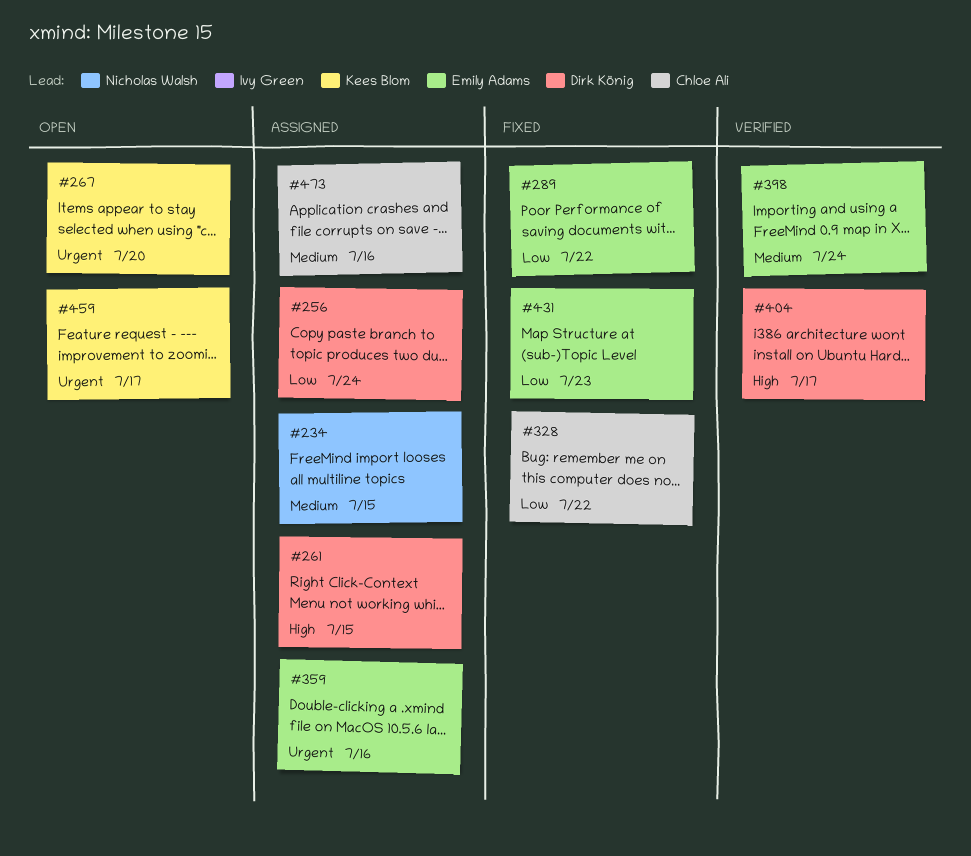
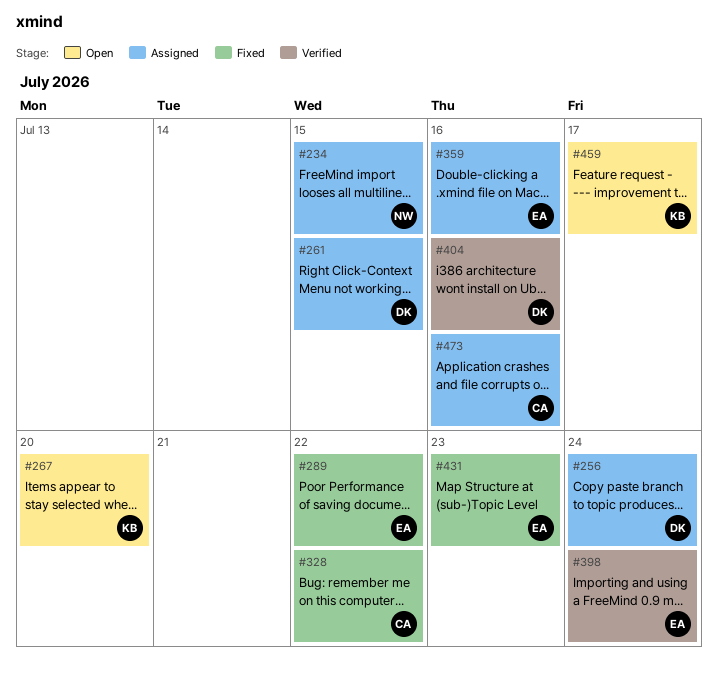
#404, due: Jul 17 -> Jul 16

